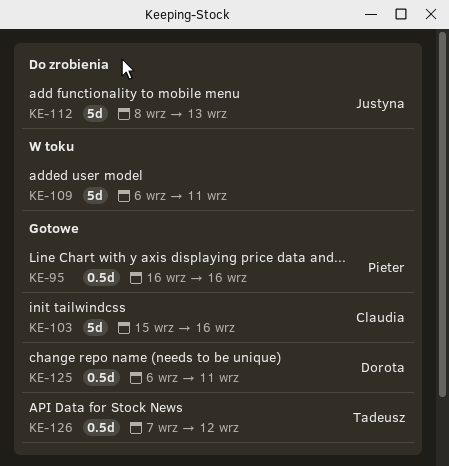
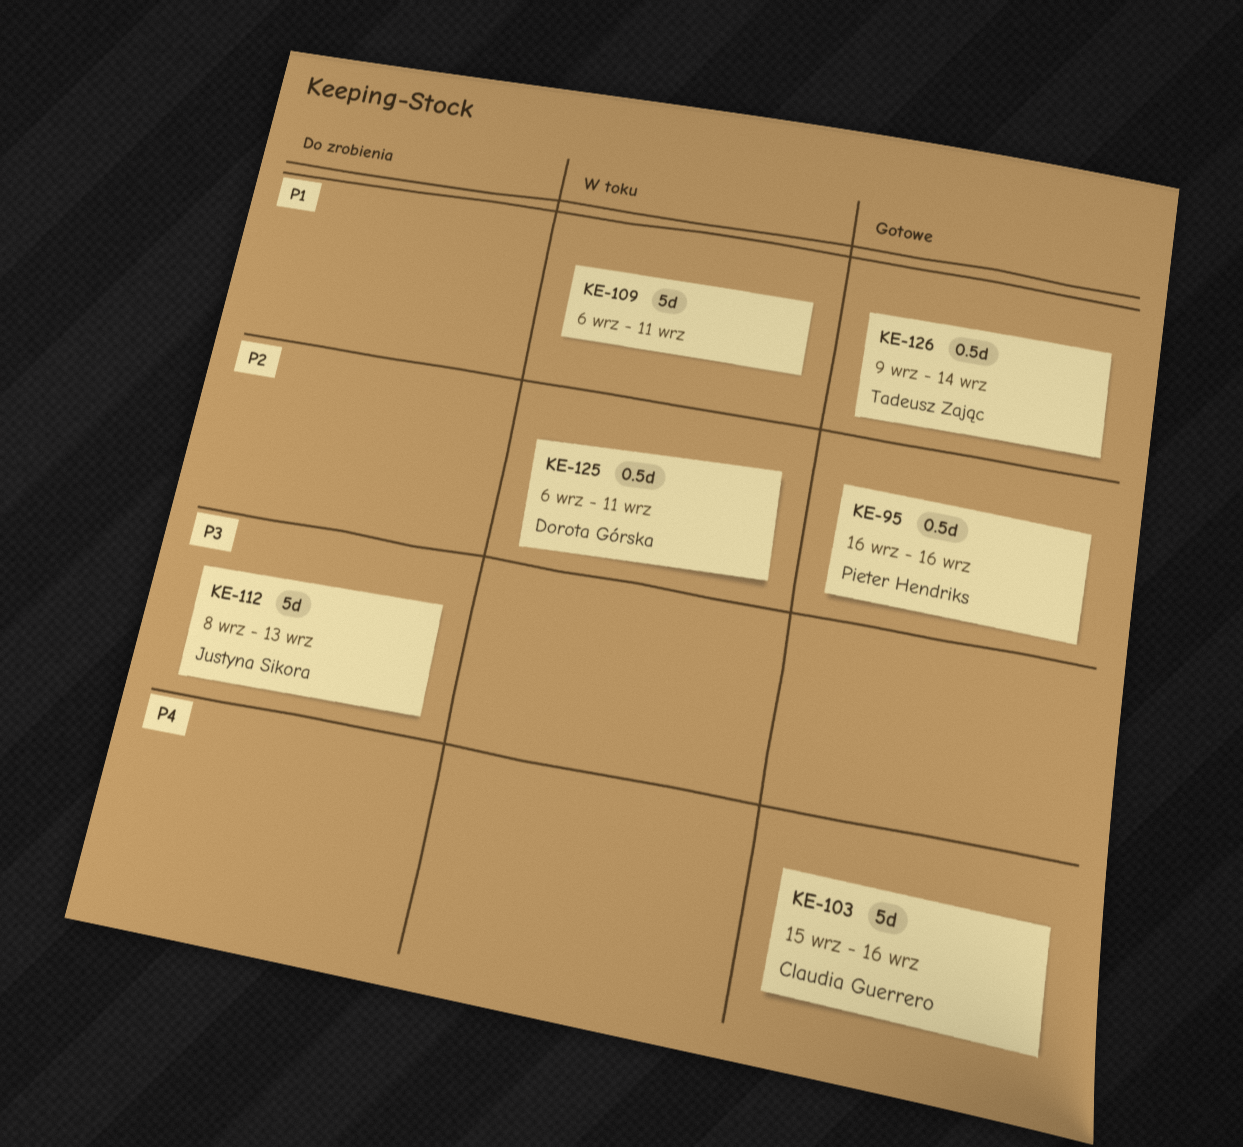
KE-125, status: Gotowe -> W toku
KE-126, start: Sep 7 -> Sep 9
KE-126, due: Sep 12 -> Sep 14

